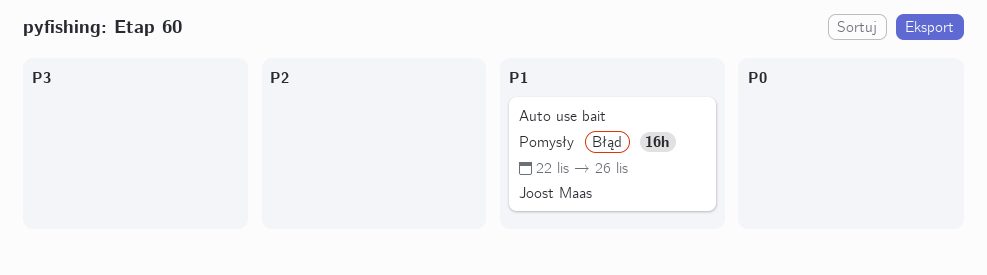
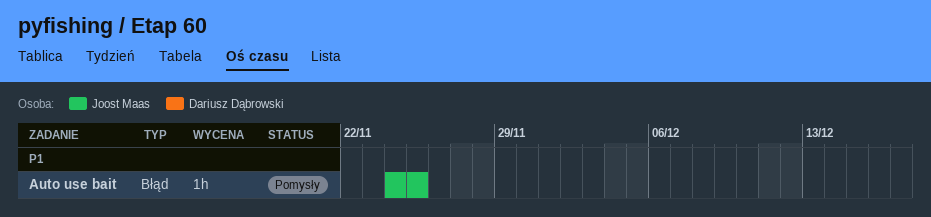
Auto use bait, estimate: 16h -> 1h
Auto use bait, start: Nov 22 -> Nov 24
Auto use bait, due: Nov 26 -> Nov 25

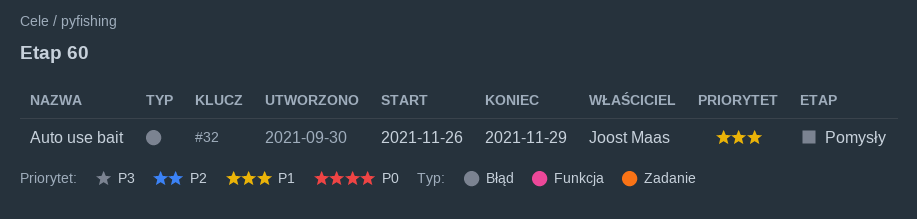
Auto use bait, start: Nov 24 -> Nov 26
Auto use bait, due: Nov 25 -> Nov 29

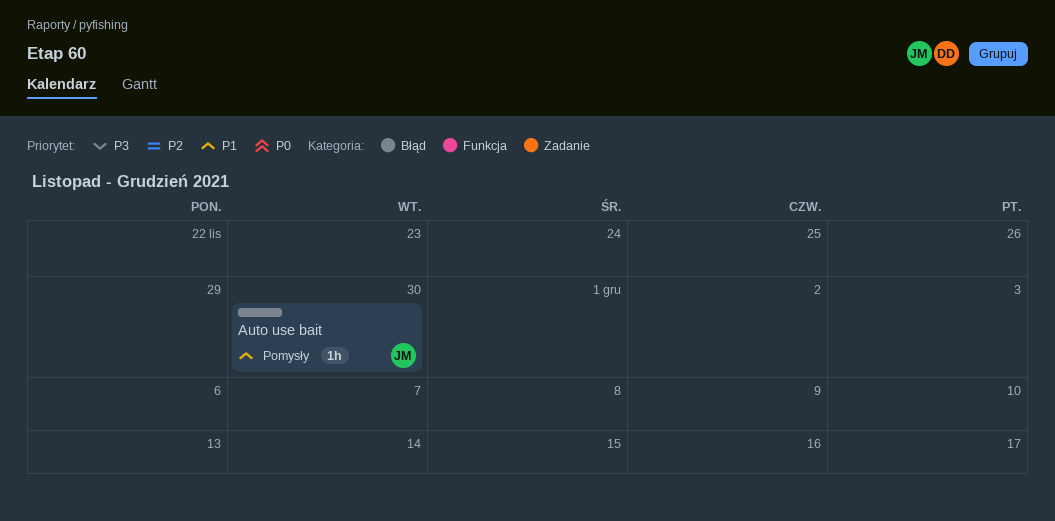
Auto use bait, due: Nov 29 -> Nov 30

